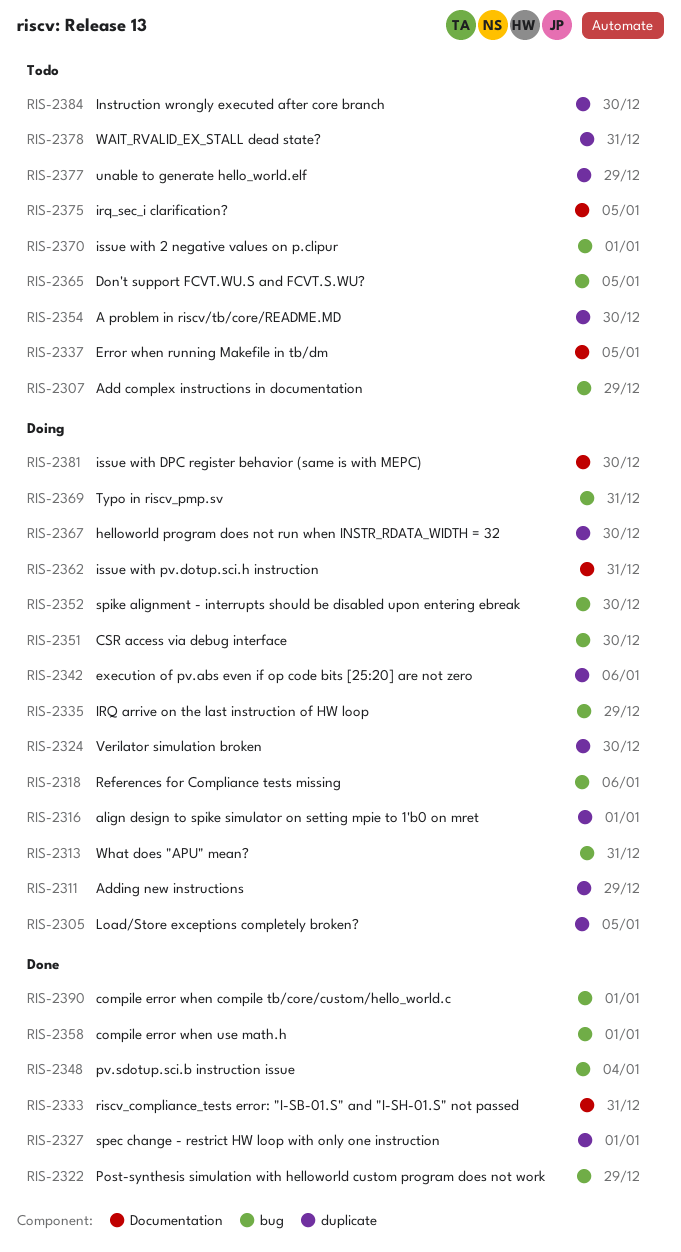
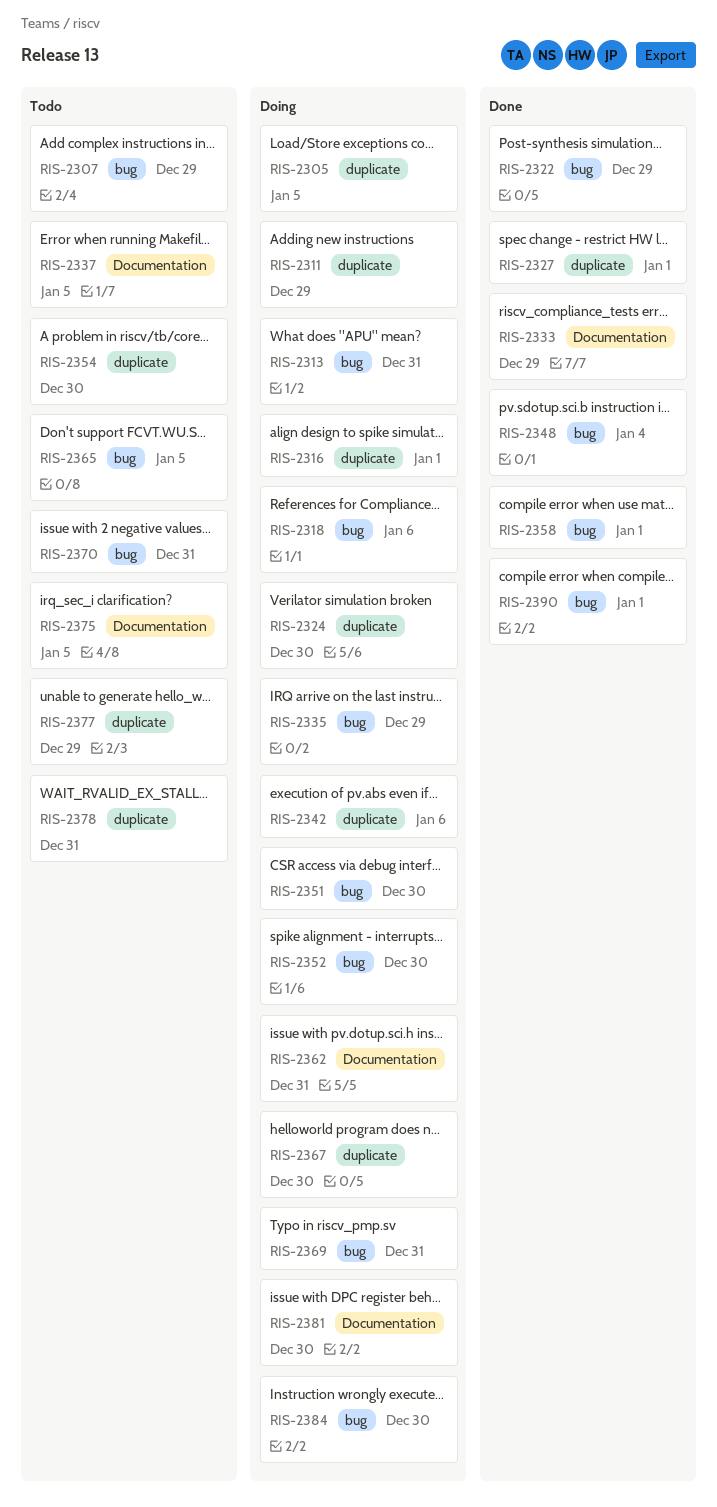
RIS-2333, due: Dec 31 -> Dec 29
RIS-2370, due: Jan 1 -> Dec 31
RIS-2384, status: Todo -> Doing
RIS-2384, label: duplicate -> bug

